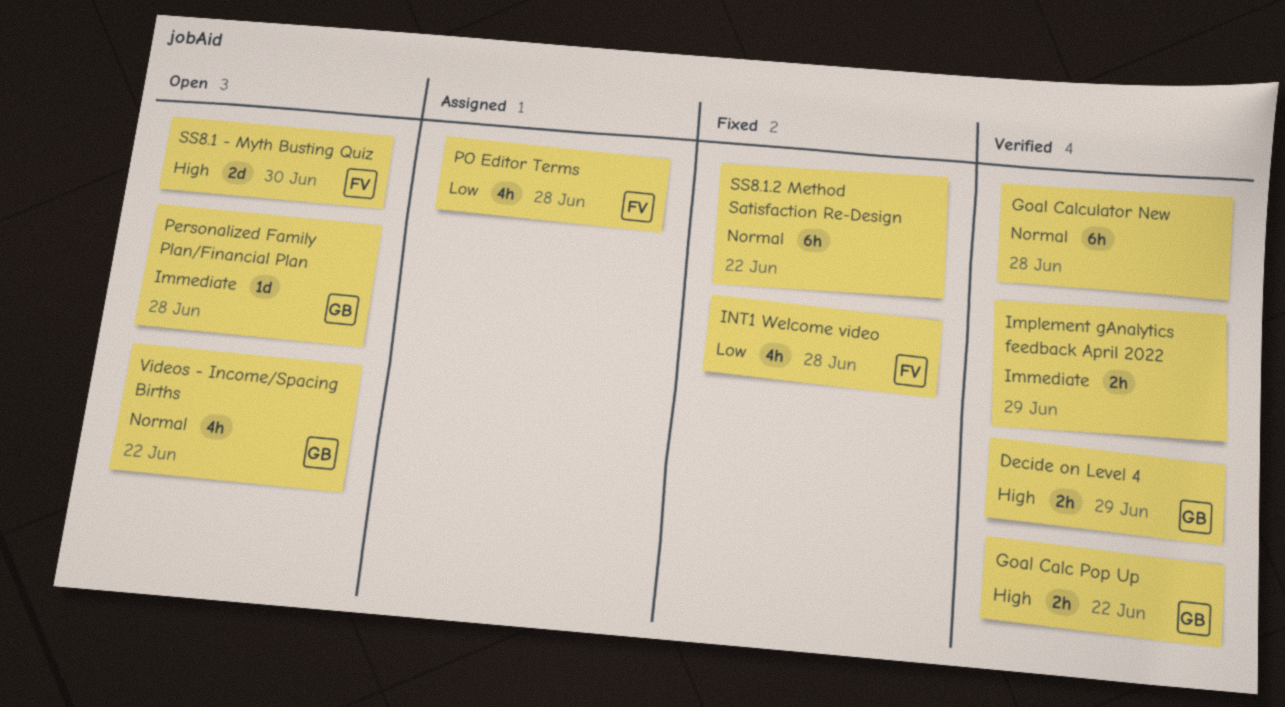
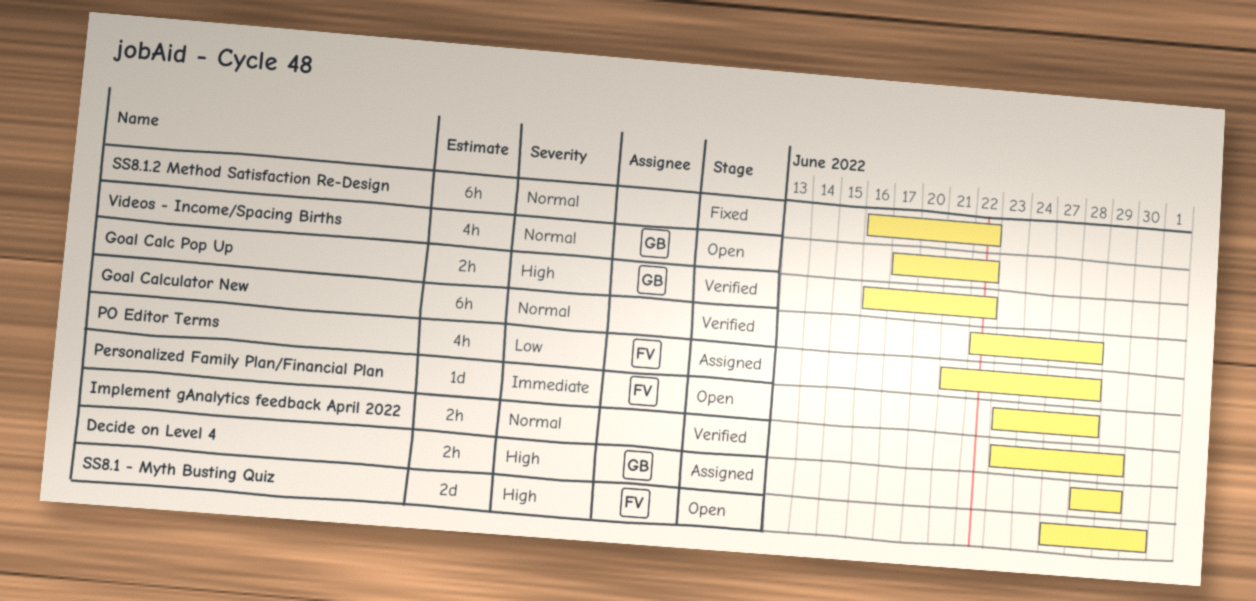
Decide on Level 4, status: Verified -> Assigned
Implement gAnalytics feedback April 2022, priority: Immediate -> Normal
INT1 Welcome video: present -> none
Personalized Family Plan/Financial Plan, owner: GB -> FV

